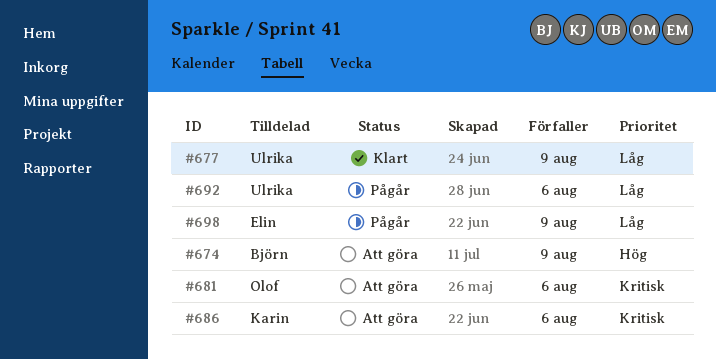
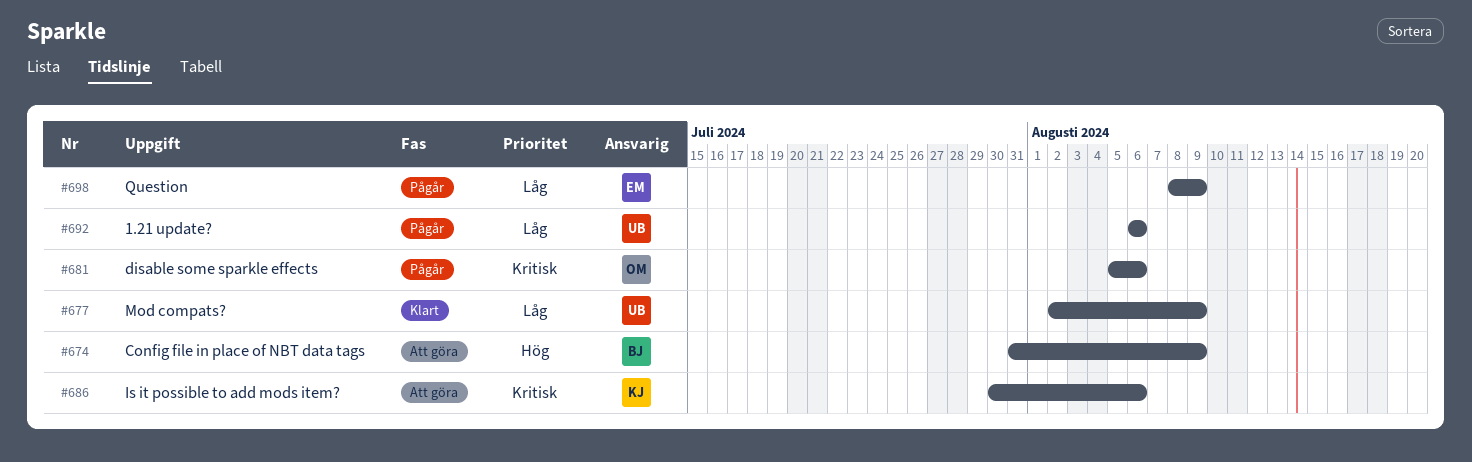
#681, status: Att göra -> Pågår

